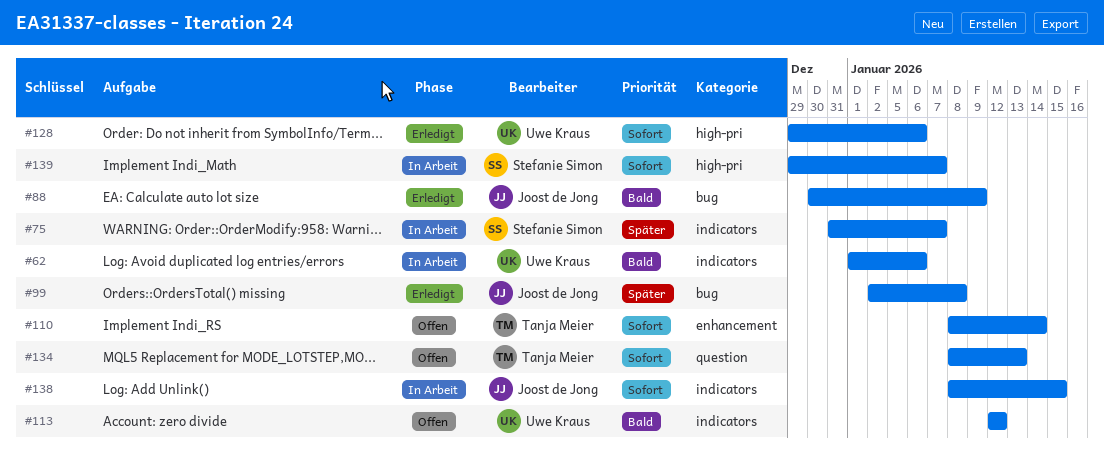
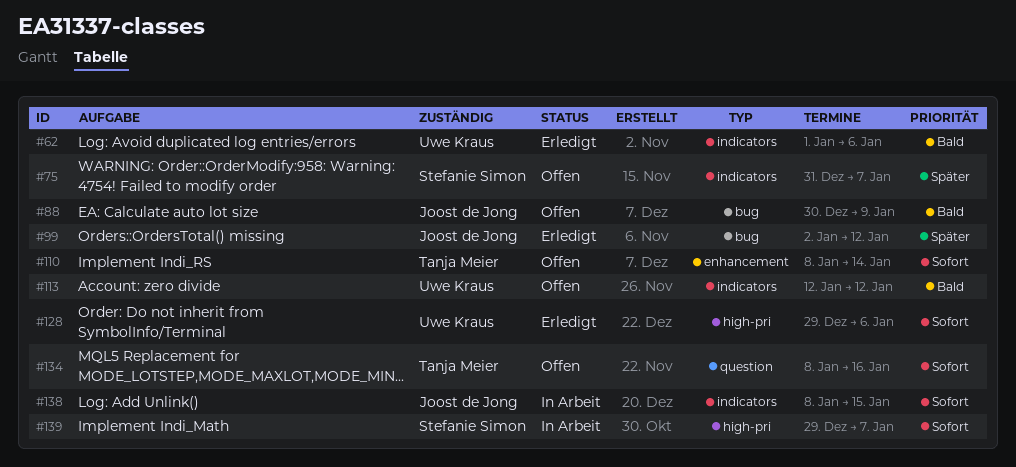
#62, status: In Arbeit -> Erledigt
#75, status: In Arbeit -> Offen
#88, status: Erledigt -> Offen
#99, due: Jan 8 -> Jan 12
#134, due: Jan 13 -> Jan 16

